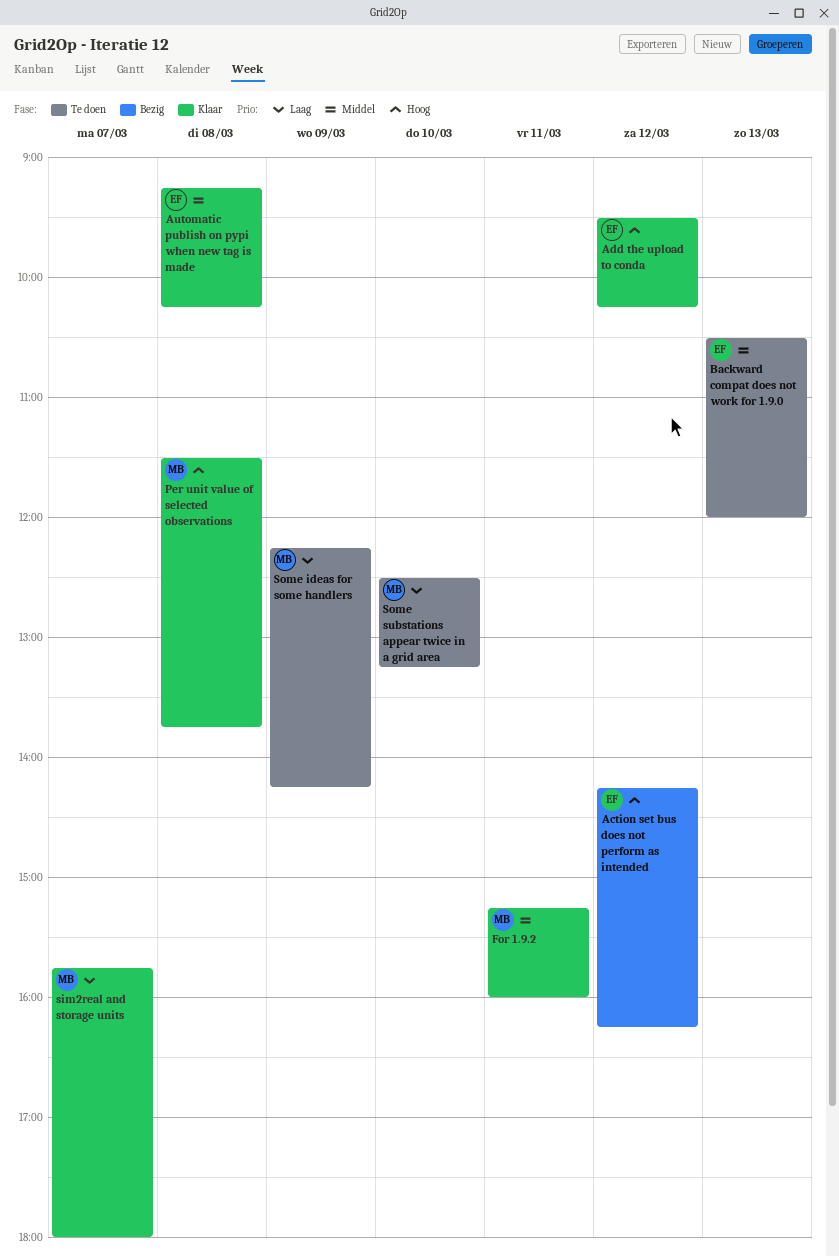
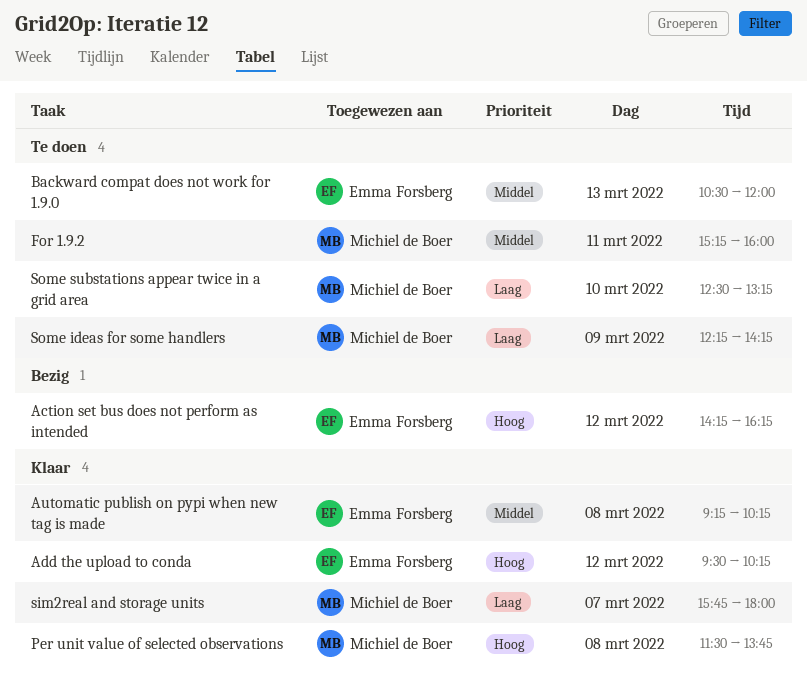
For 1.9.2, status: Klaar -> Te doen

